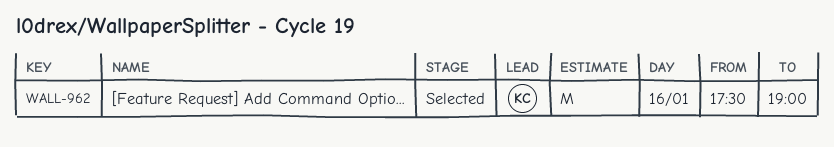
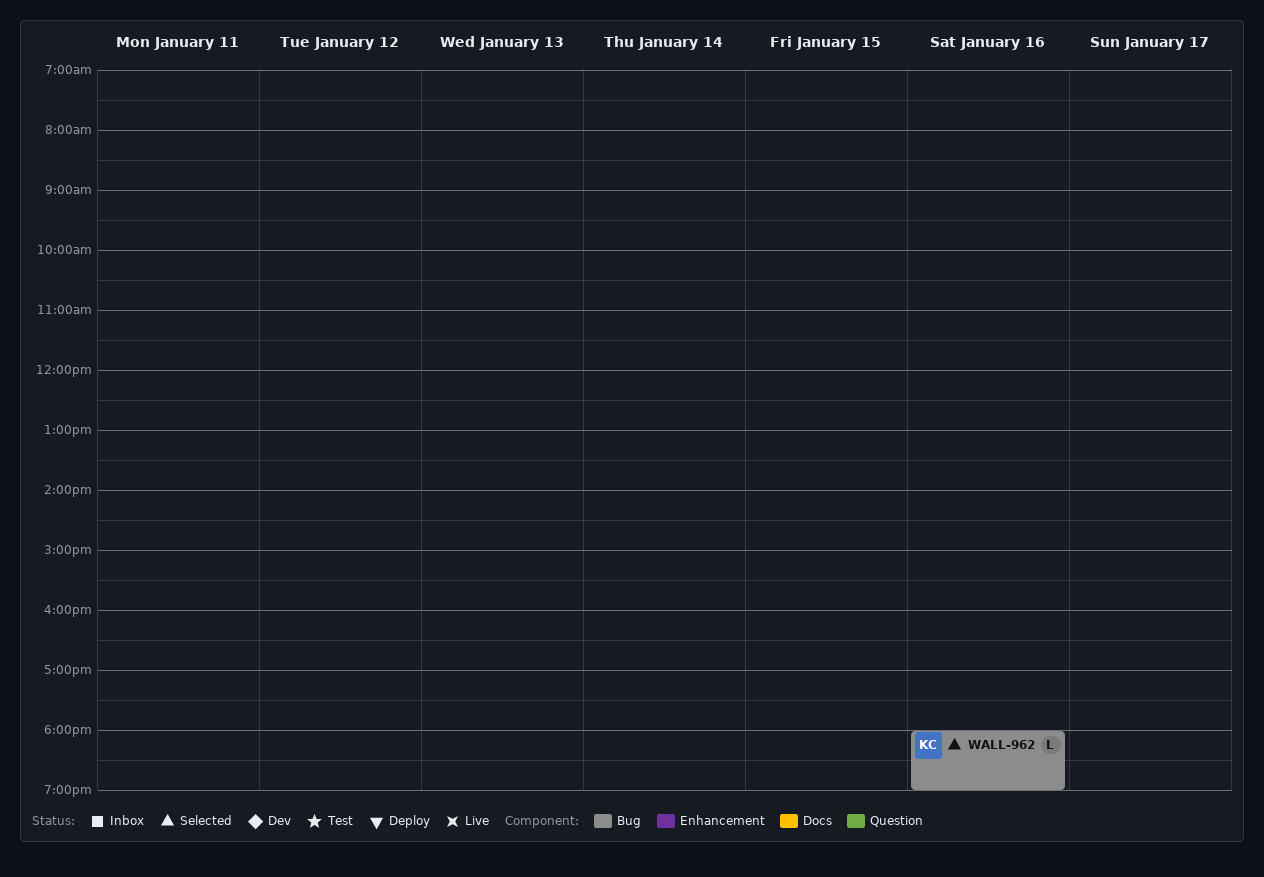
WALL-962, estimate: M -> L
WALL-962, begins: 17:30 -> 18:00

